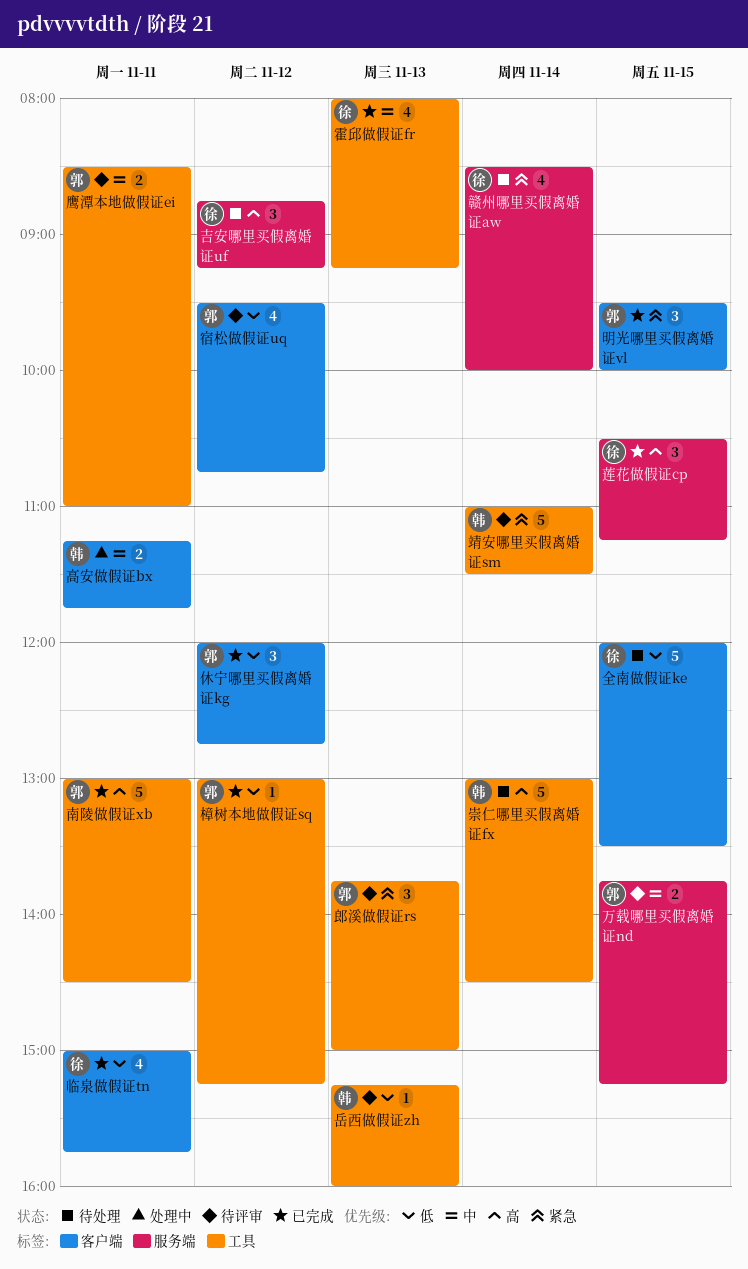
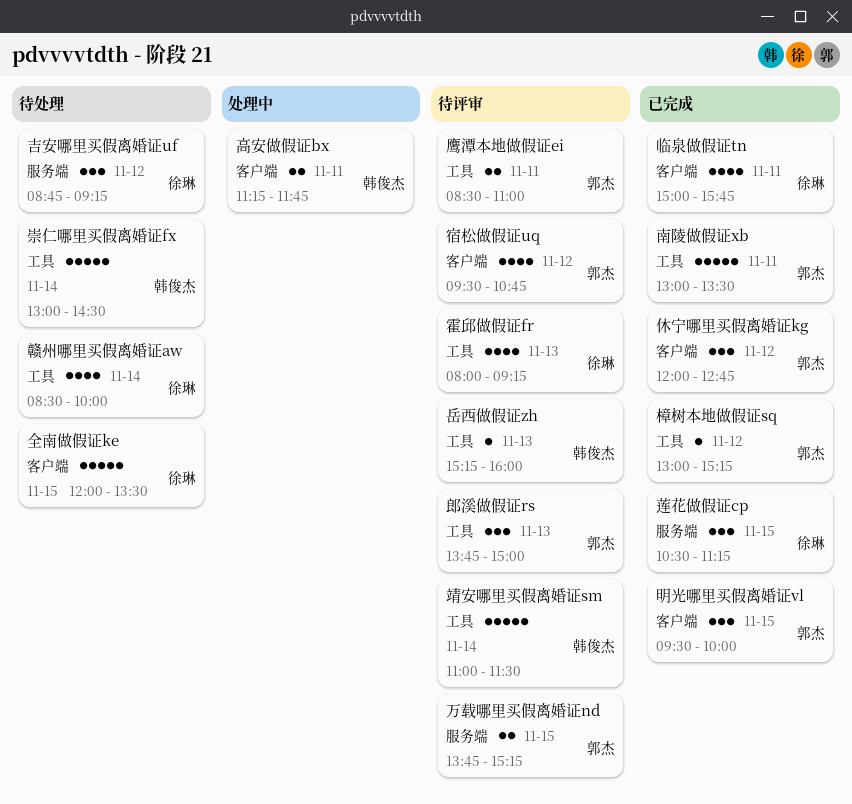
南陵做假证xb, ends: 14:30 -> 13:30
赣州哪里买假离婚证aw, label: 服务端 -> 工具
霍邱做假证fr, status: 已完成 -> 待评审

